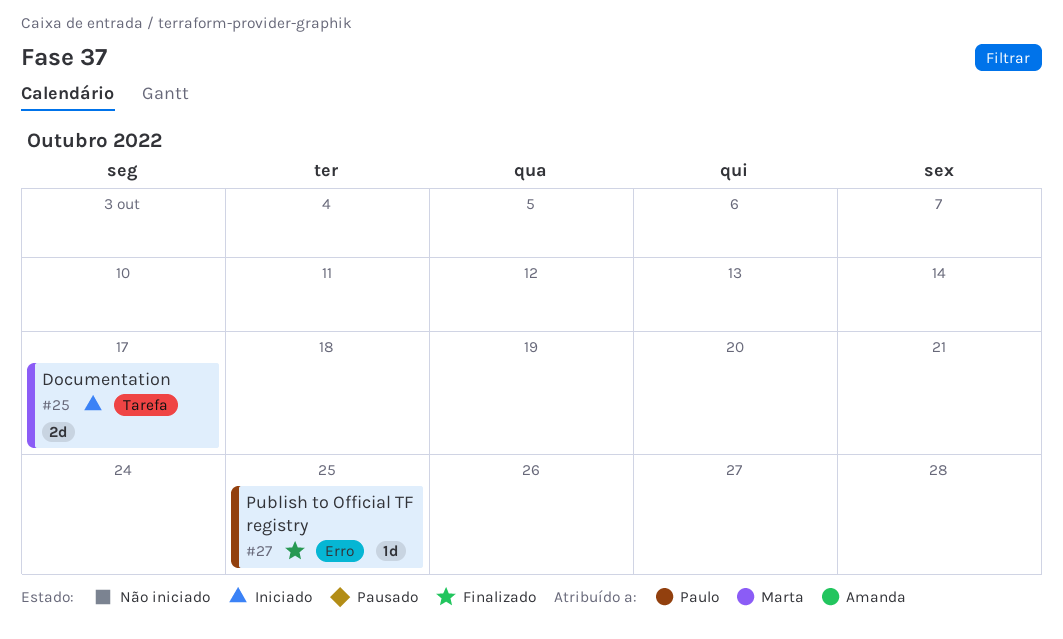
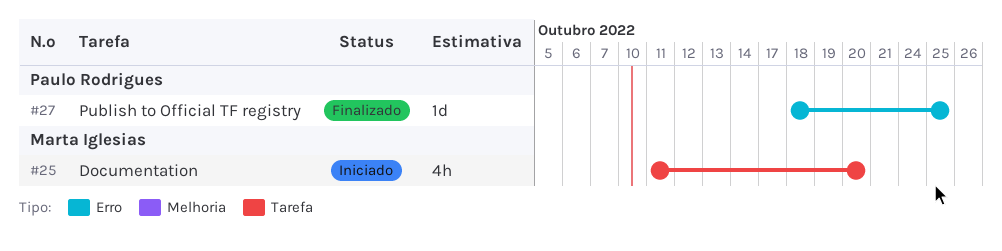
#25, estimate: 2d -> 4h
#25, due: Oct 17 -> Oct 20

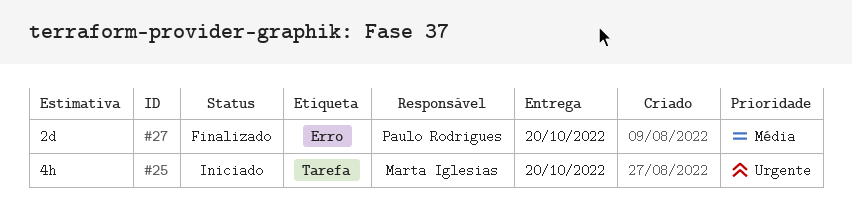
#27, estimate: 1d -> 2d
#27, due: Oct 25 -> Oct 20

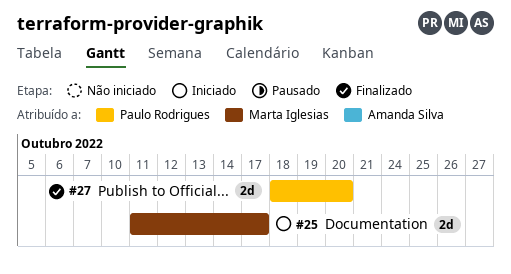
#25, estimate: 4h -> 2d
#25, due: Oct 20 -> Oct 17

